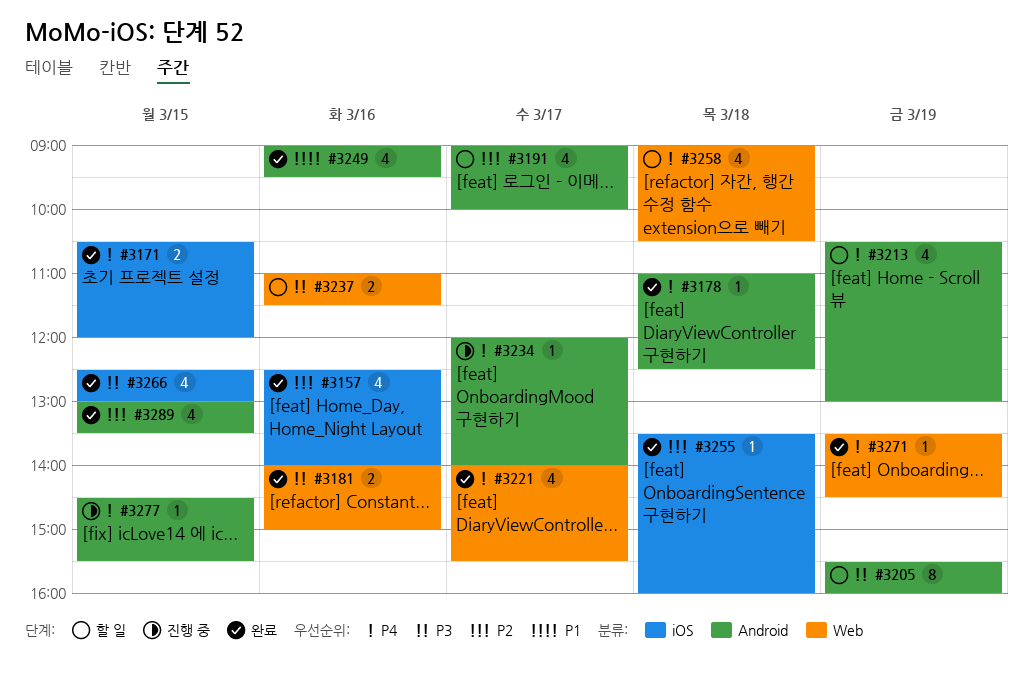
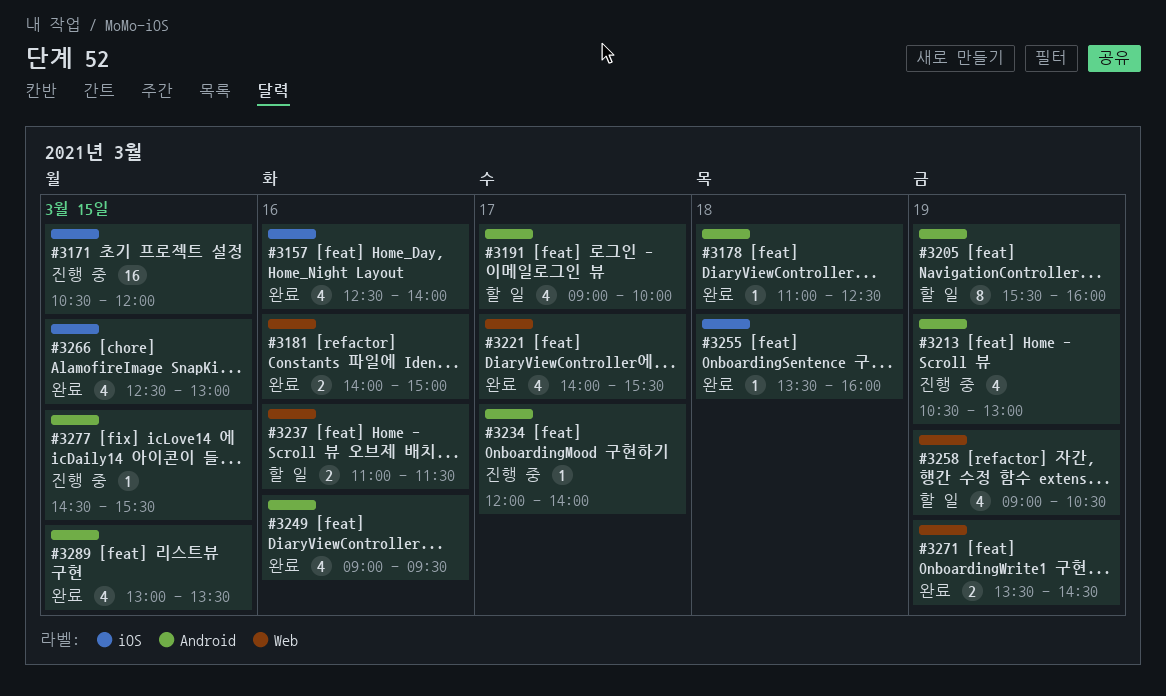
#3171, status: 완료 -> 진행 중
#3171, estimate: 2 -> 16
#3213, status: 할 일 -> 진행 중
#3258, day: Mar 18 -> Mar 19
#3271, estimate: 1 -> 2

